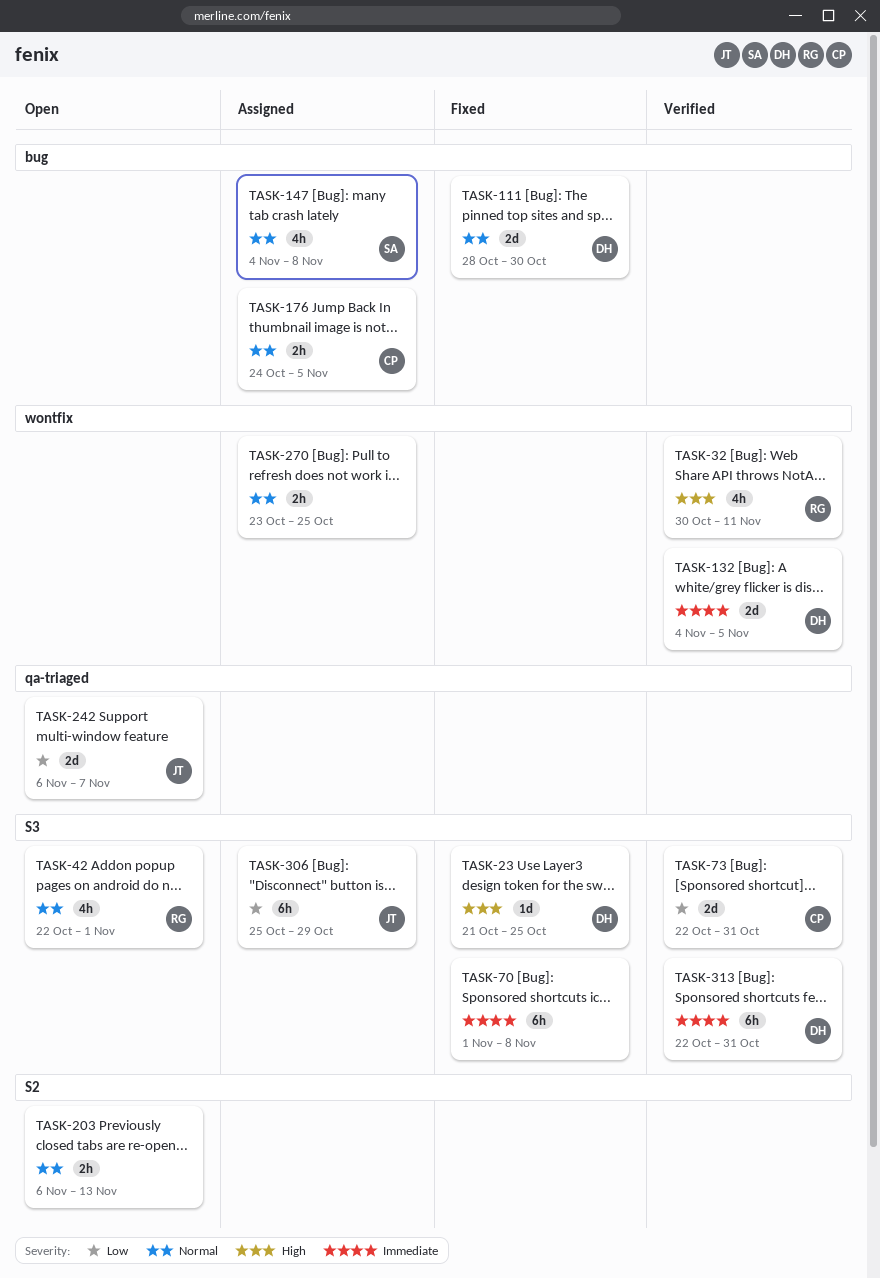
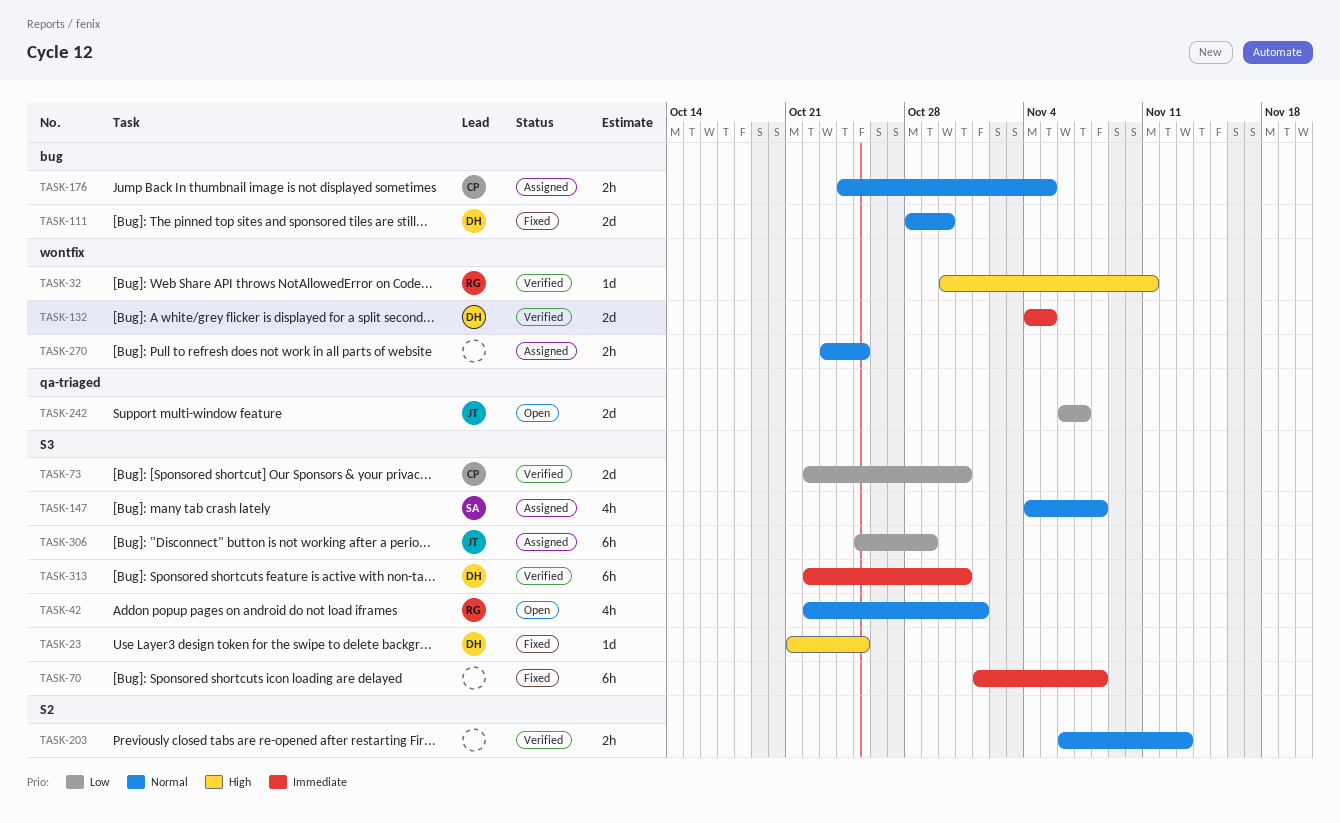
TASK-32, estimate: 4h -> 1d
TASK-147, label: bug -> S3
TASK-203, status: Open -> Verified

